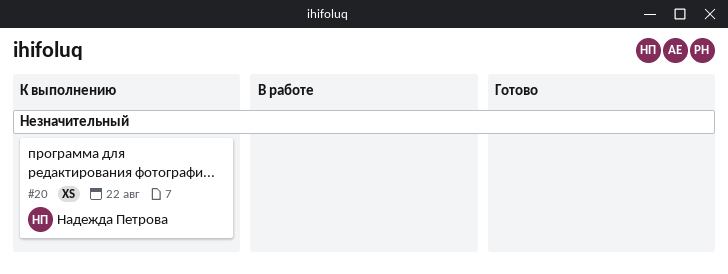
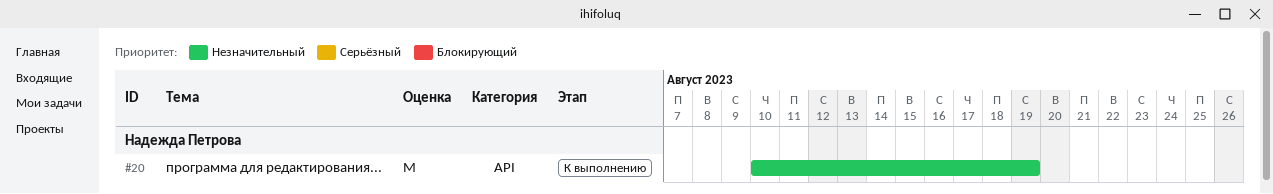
#20, estimate: XS -> M
#20, due: Aug 22 -> Aug 19

